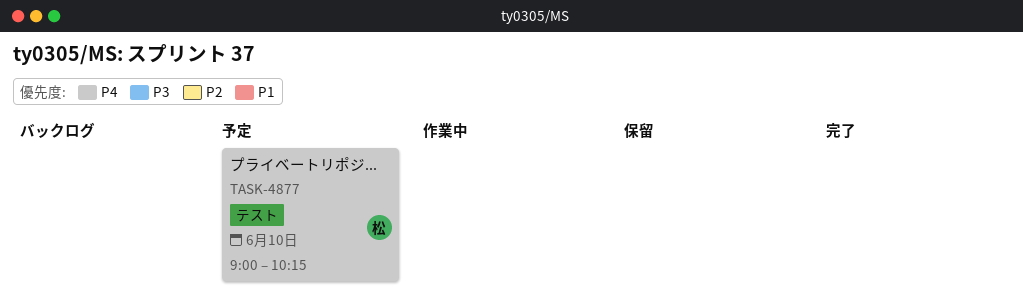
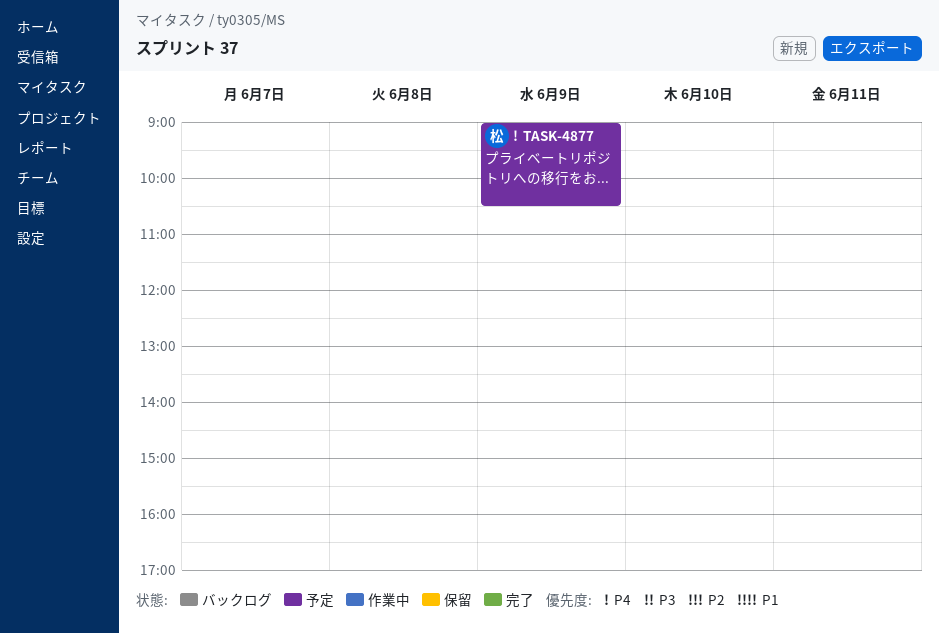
TASK-4877, day: Jun 10 -> Jun 9
TASK-4877, ends: 10:15 -> 10:30

